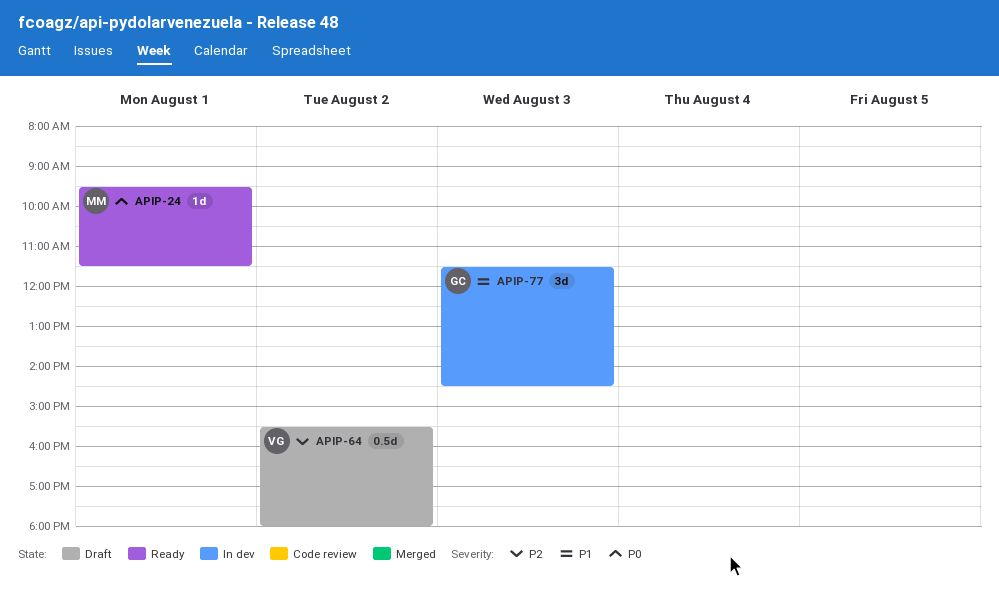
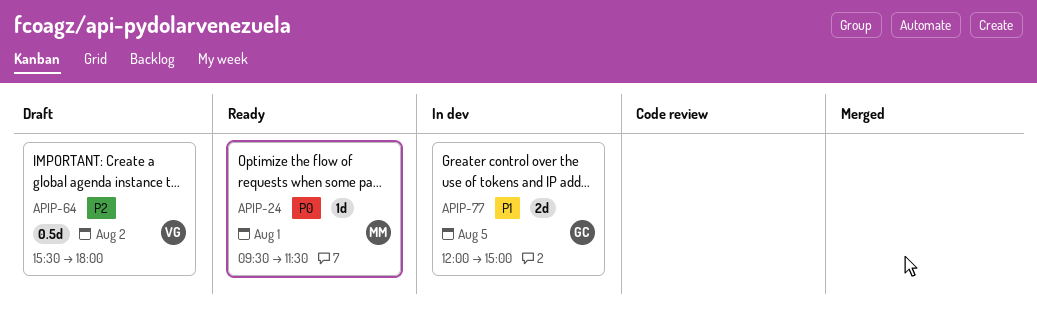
APIP-77, estimate: 3d -> 2d
APIP-77, day: Aug 3 -> Aug 5
APIP-77, begins: 11:30 -> 12:00
APIP-77, ends: 14:30 -> 15:00

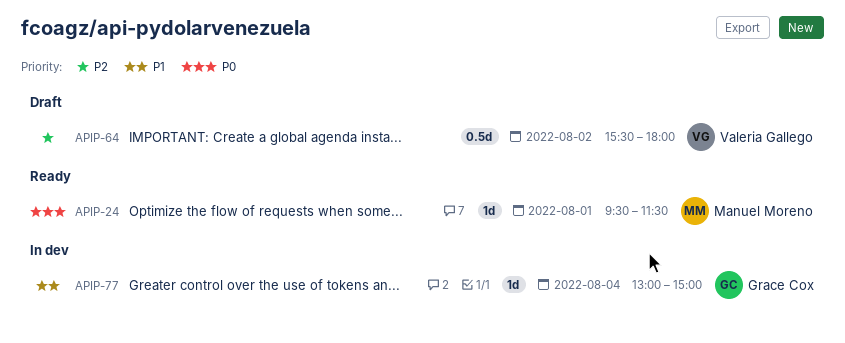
APIP-77, estimate: 2d -> 1d
APIP-77, day: Aug 5 -> Aug 4
APIP-77, begins: 12:00 -> 13:00

